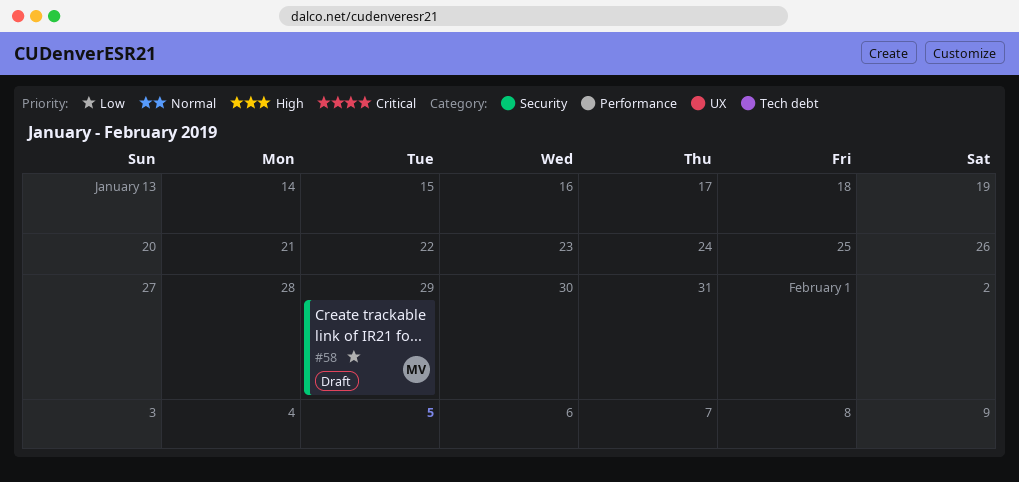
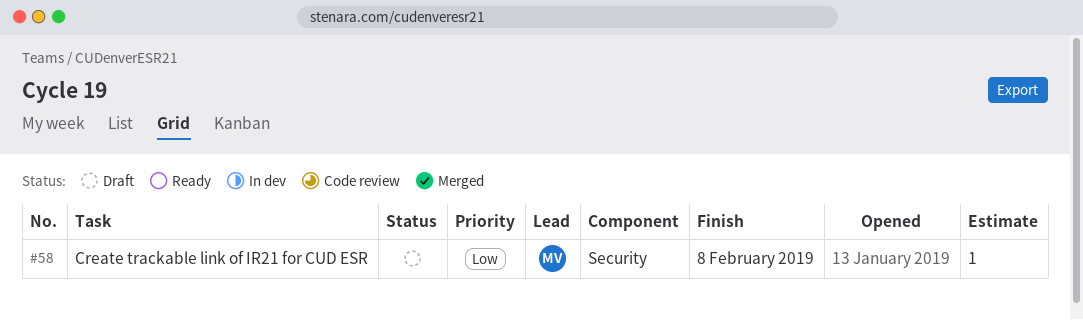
#58, due: Jan 29 -> Feb 8

